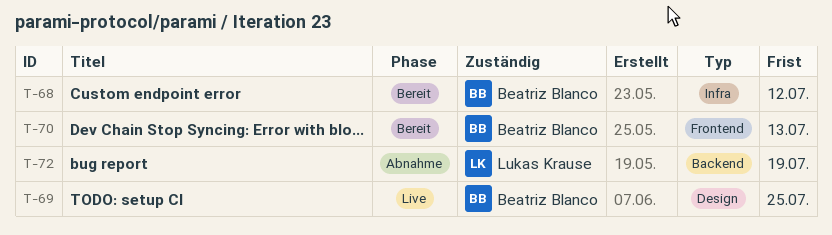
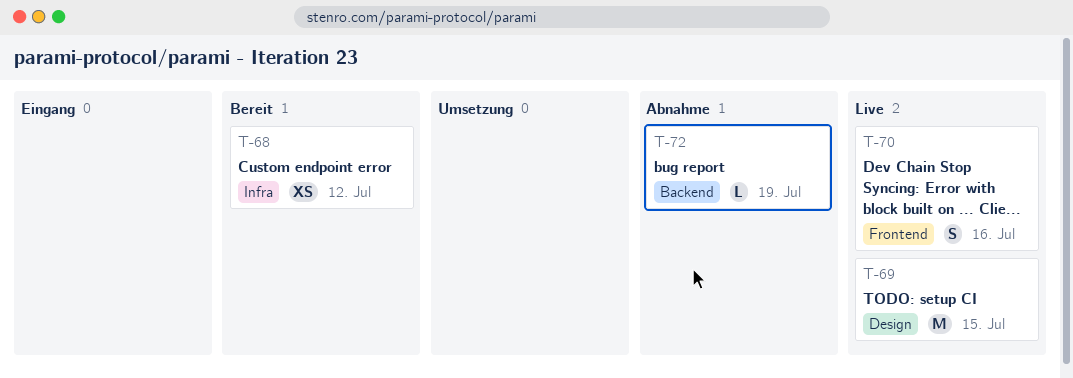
T-69, due: Jul 25 -> Jul 15
T-70, status: Bereit -> Live
T-70, due: Jul 13 -> Jul 16

